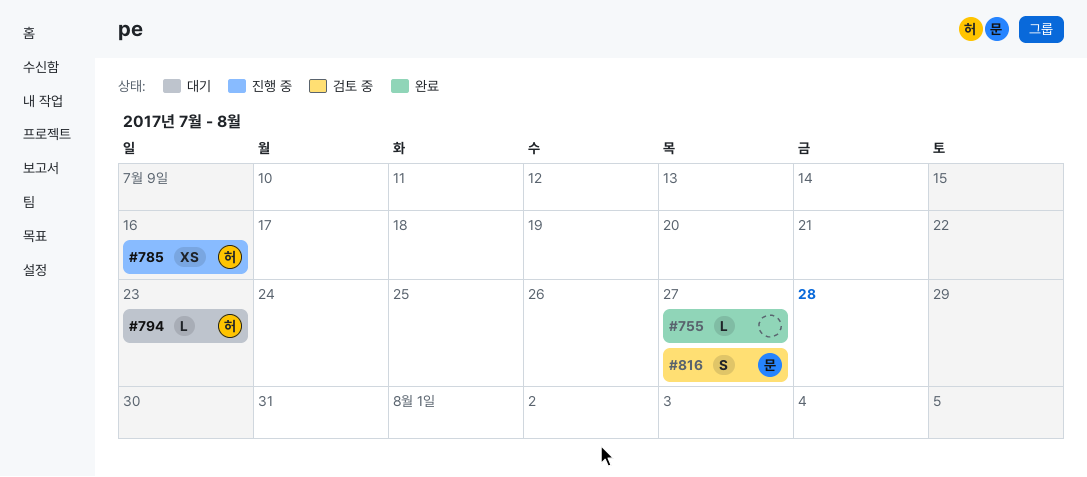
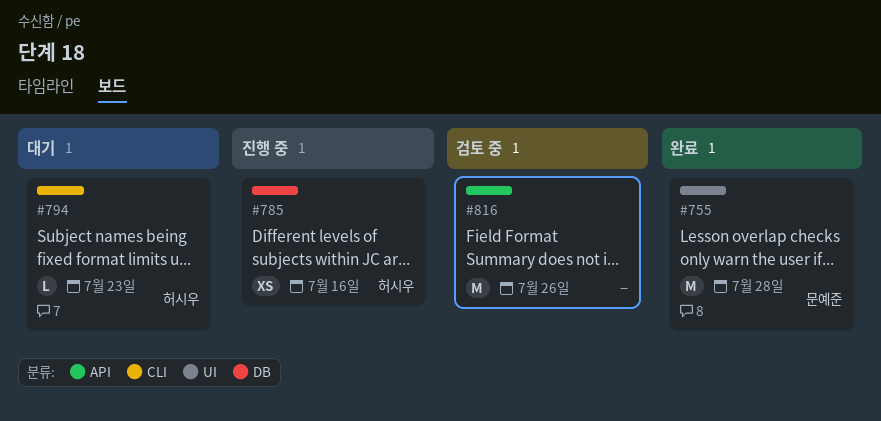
#755, owner: none -> 문예준
#755, estimate: L -> M
#755, due: Jul 27 -> Jul 28
#816, owner: 문예준 -> none
#816, estimate: S -> M
#816, due: Jul 27 -> Jul 26

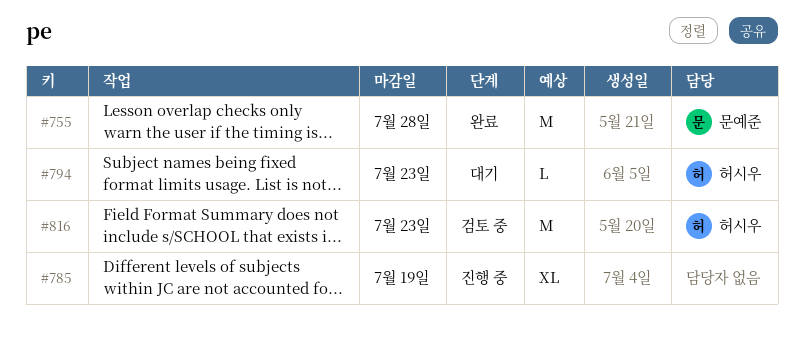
#785, owner: 허시우 -> none
#785, estimate: XS -> XL
#785, due: Jul 16 -> Jul 19
#816, owner: none -> 허시우
#816, due: Jul 26 -> Jul 23

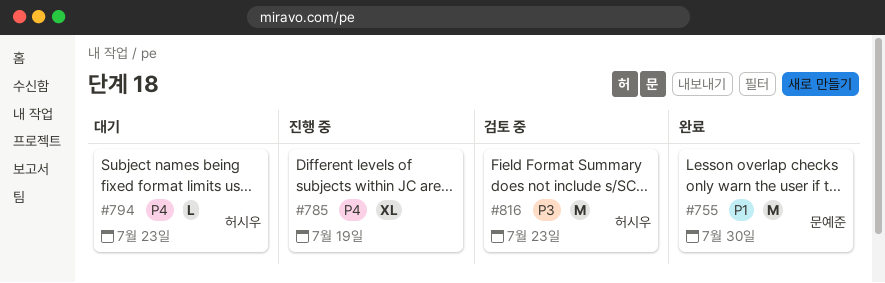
#755, due: Jul 28 -> Jul 30

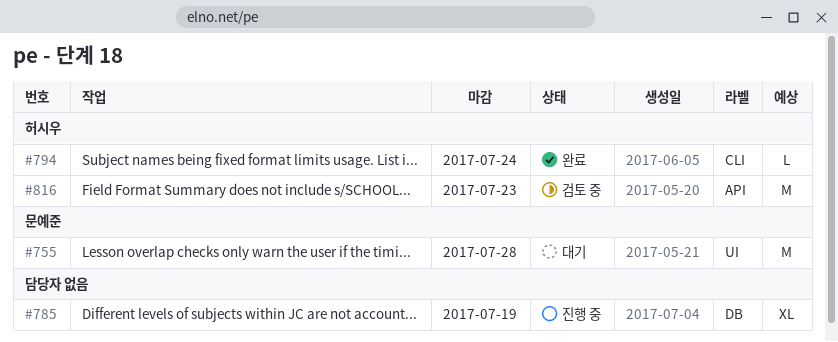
#755, status: 완료 -> 대기
#755, due: Jul 30 -> Jul 28
#794, status: 대기 -> 완료
#794, due: Jul 23 -> Jul 24

